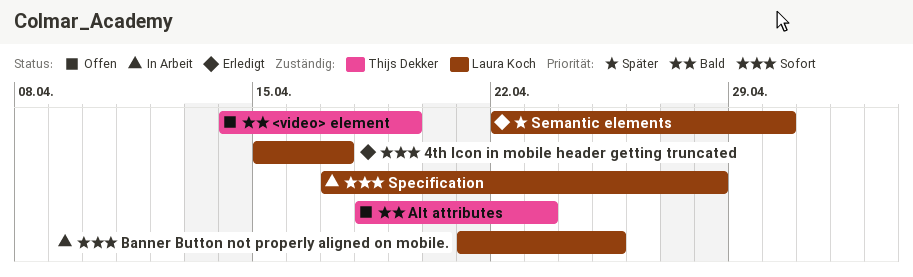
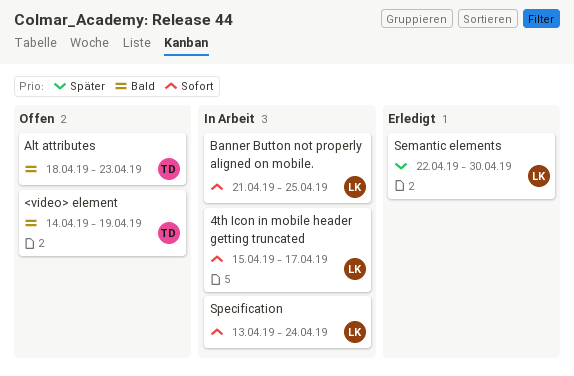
4th Icon in mobile header getting truncated, status: Erledigt -> In Arbeit
Specification, start: Apr 17 -> Apr 13
Specification, due: Apr 28 -> Apr 24

